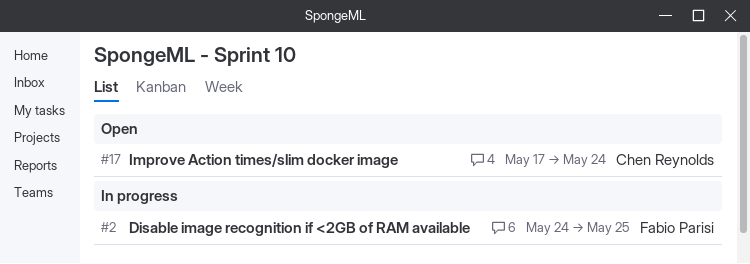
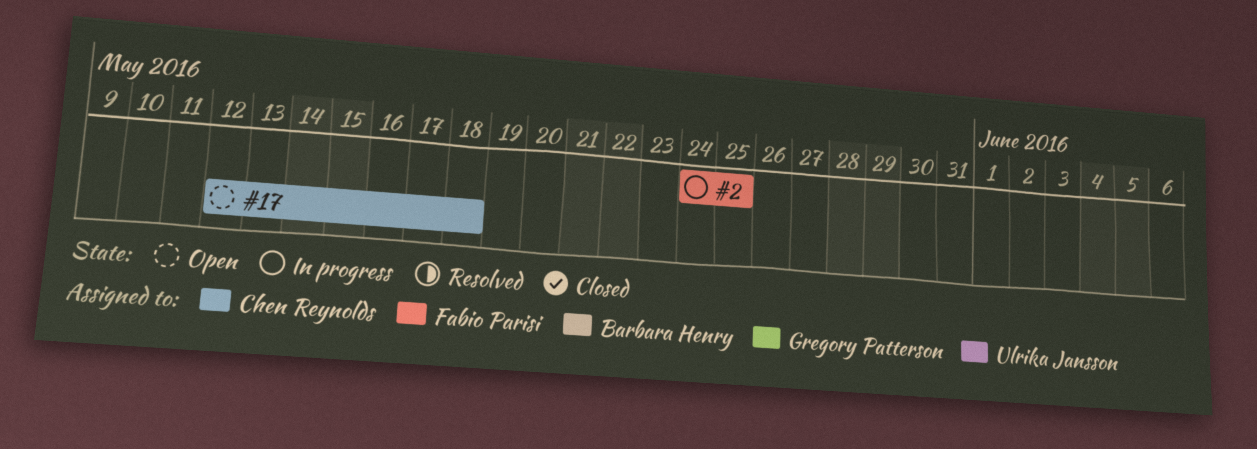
#17, start: May 17 -> May 12
#17, due: May 24 -> May 18

